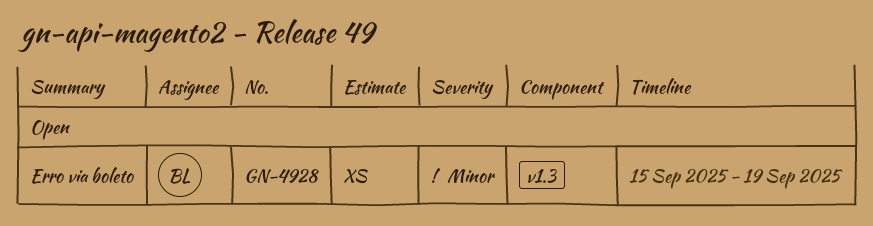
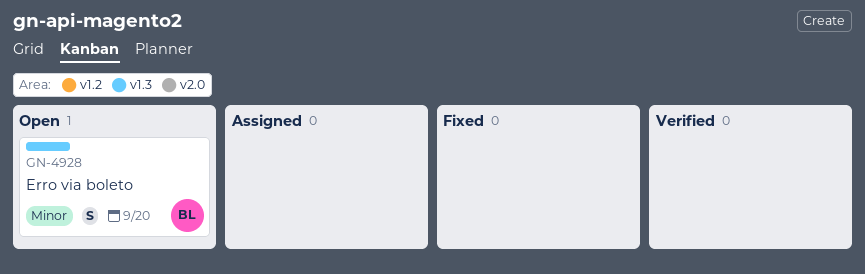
GN-4928, estimate: XS -> S
GN-4928, due: Sep 19 -> Sep 20

